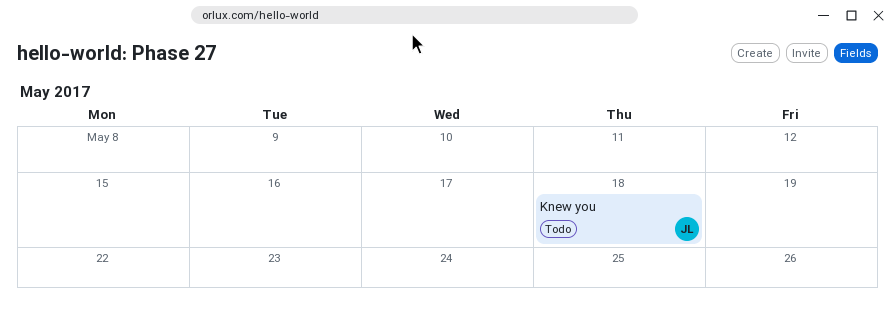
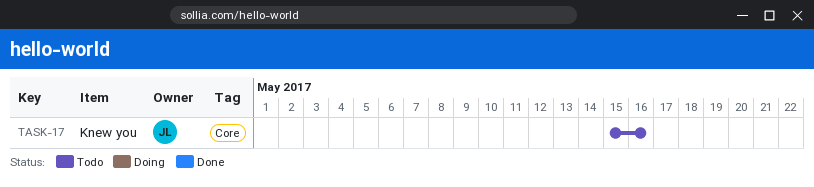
Knew you, due: May 18 -> May 16

